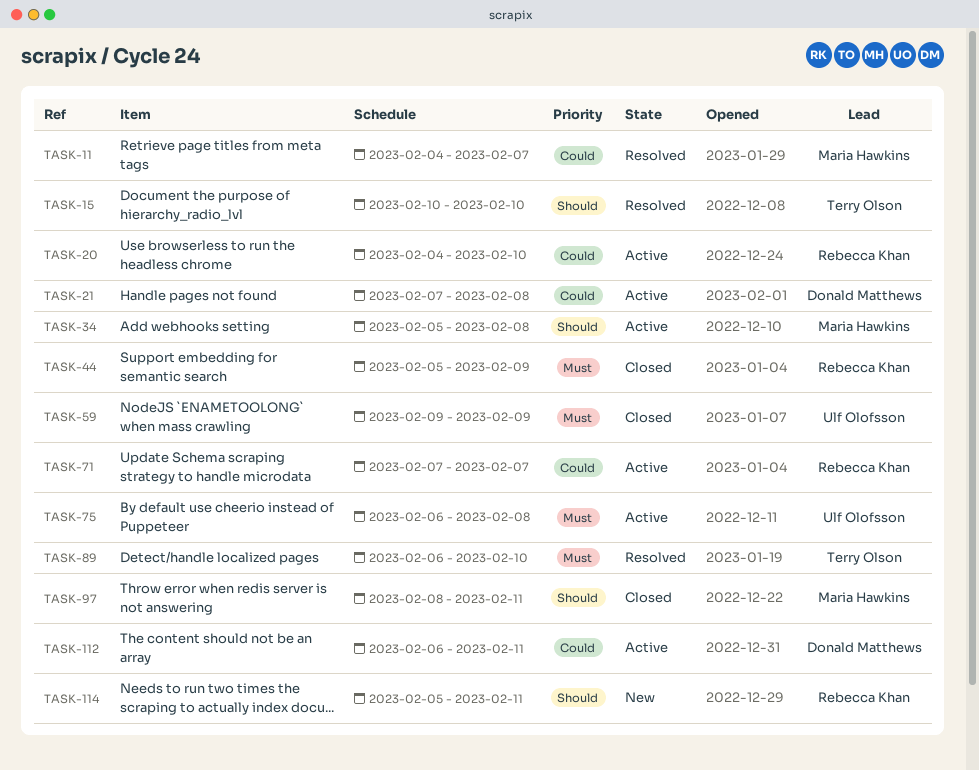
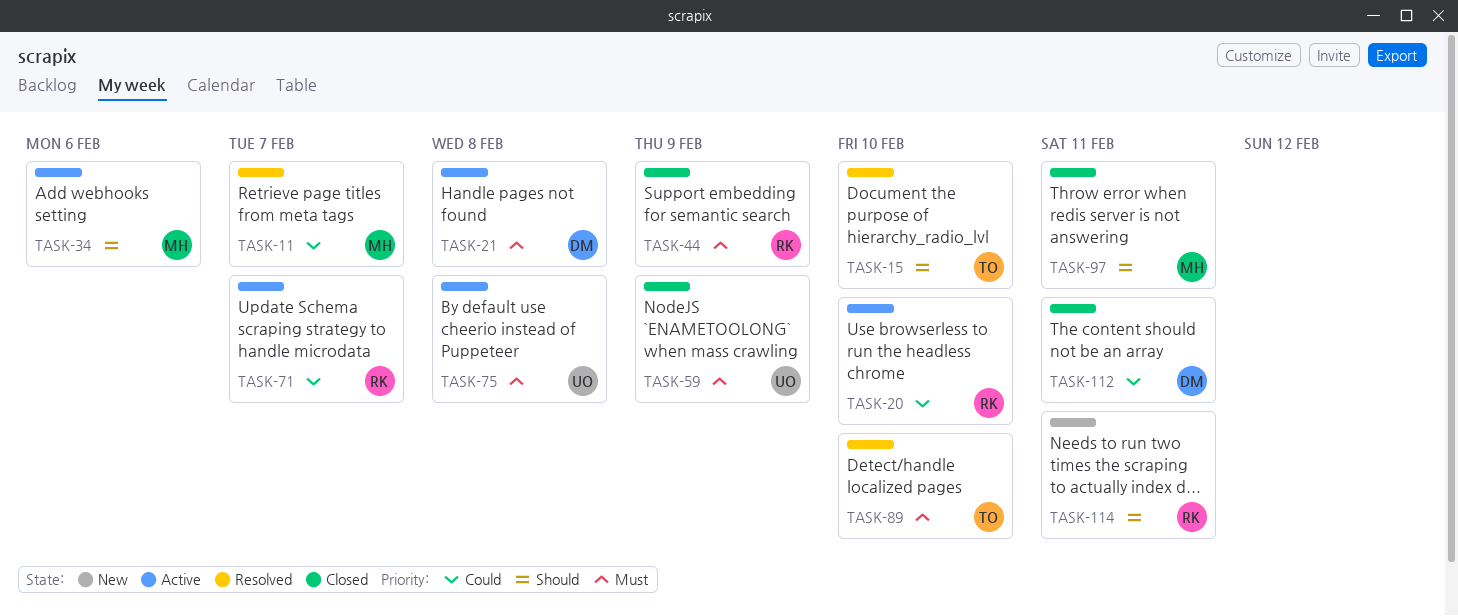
TASK-21, priority: Could -> Must
TASK-34, due: Feb 8 -> Feb 6
TASK-112, status: Active -> Closed

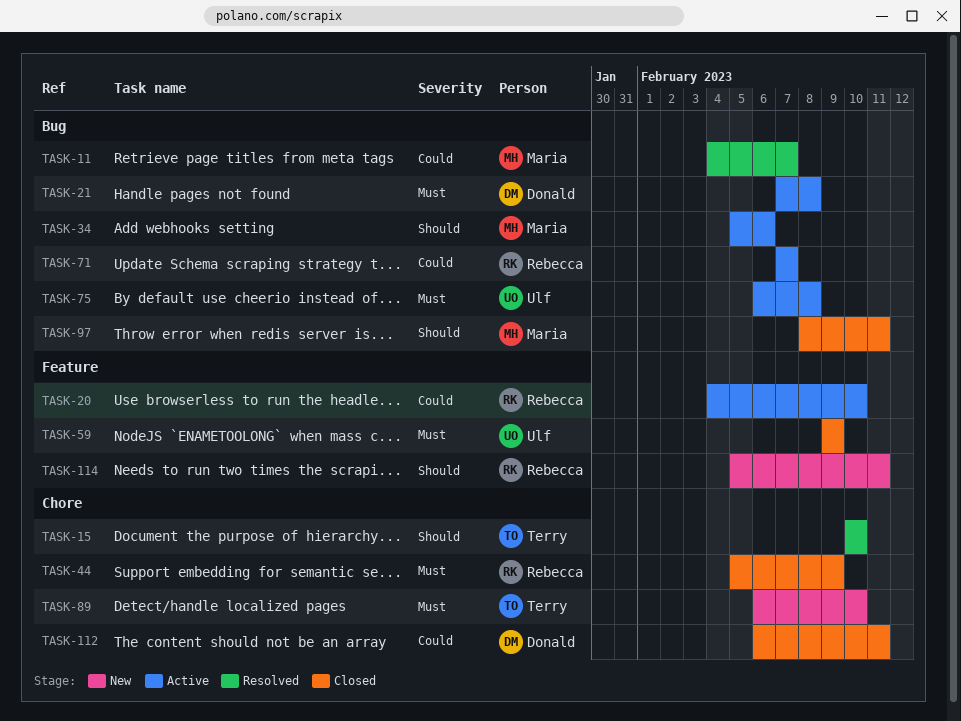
TASK-89, status: Resolved -> New

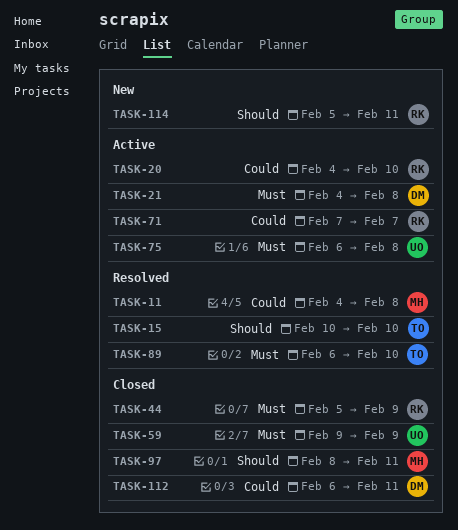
TASK-11, due: Feb 7 -> Feb 8
TASK-21, start: Feb 7 -> Feb 4
TASK-34: present -> none
TASK-89, status: New -> Resolved

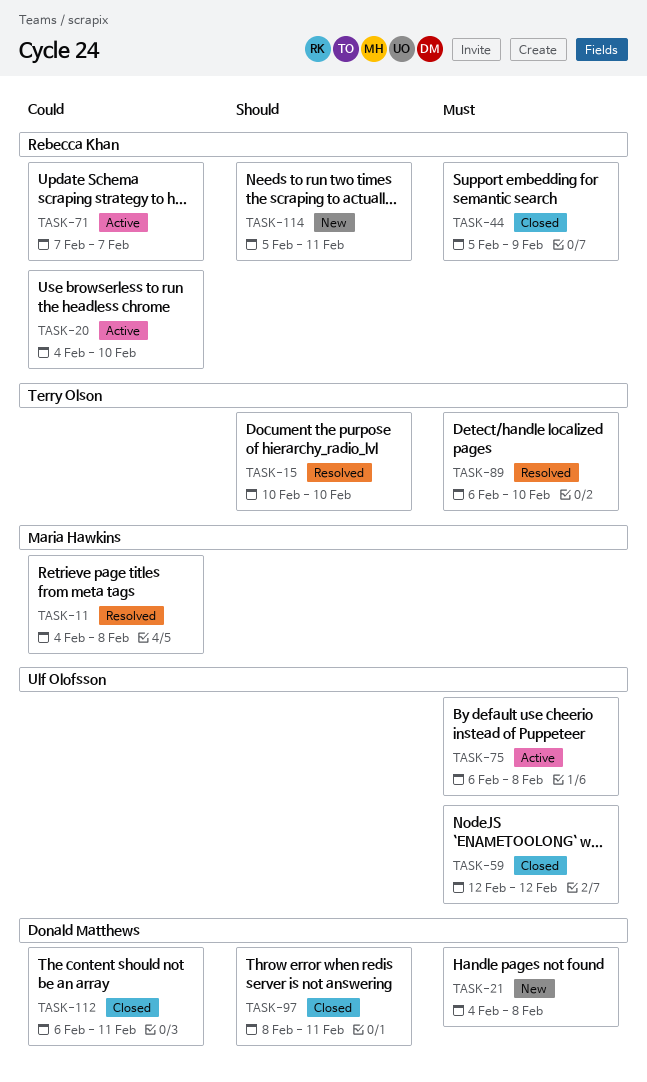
TASK-21, status: Active -> New
TASK-59, start: Feb 9 -> Feb 12
TASK-59, due: Feb 9 -> Feb 12
TASK-97, owner: Maria Hawkins -> Donald Matthews

